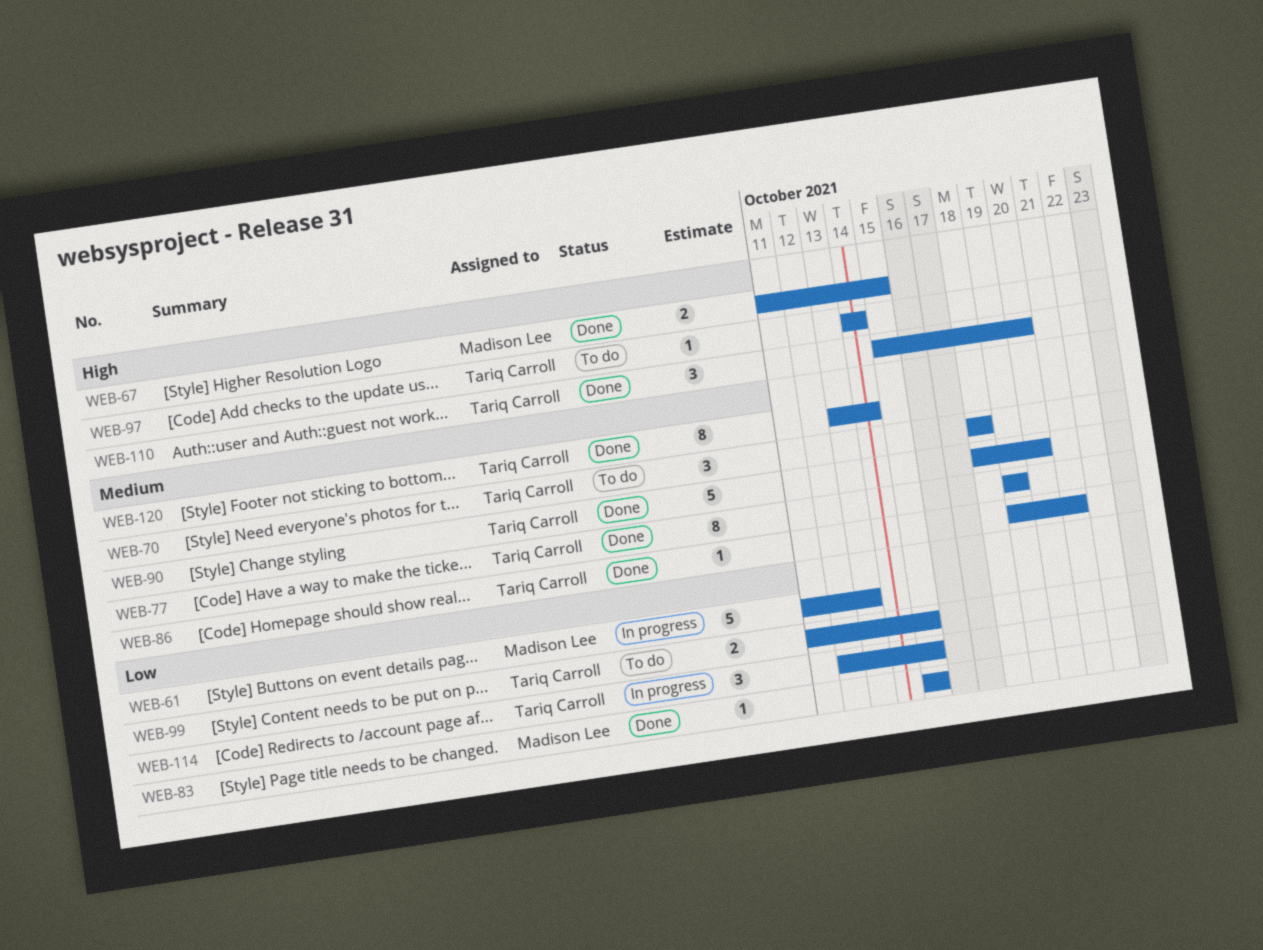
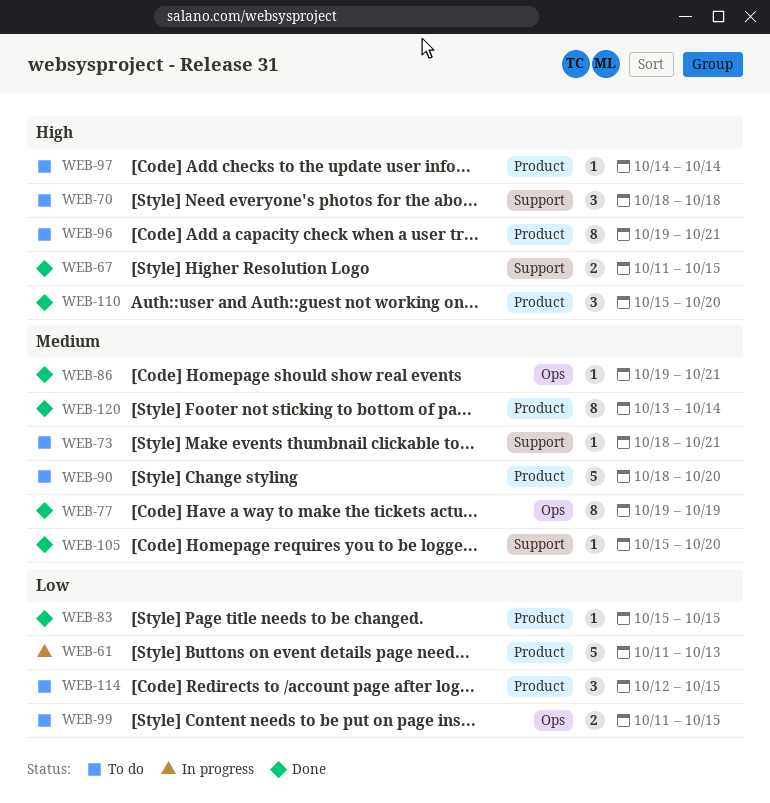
WEB-70, priority: Medium -> High
WEB-73: none -> present
WEB-90, status: Done -> To do
WEB-96: none -> present
WEB-105: none -> present
WEB-114, status: In progress -> To do

